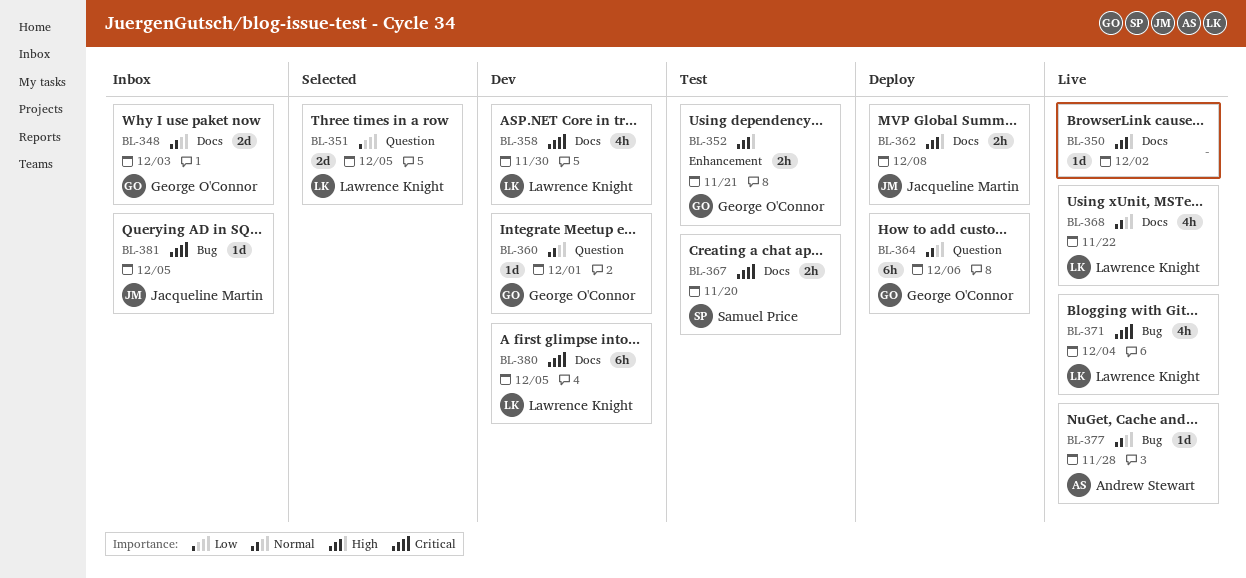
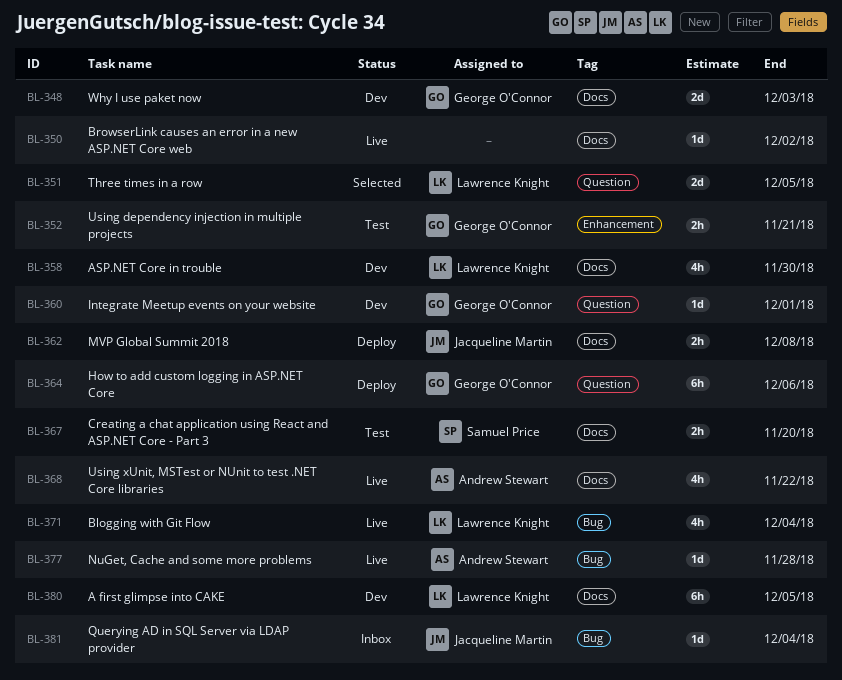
BL-348, status: Inbox -> Dev
BL-368, owner: Lawrence Knight -> Andrew Stewart
BL-381, due: Dec 5 -> Dec 4

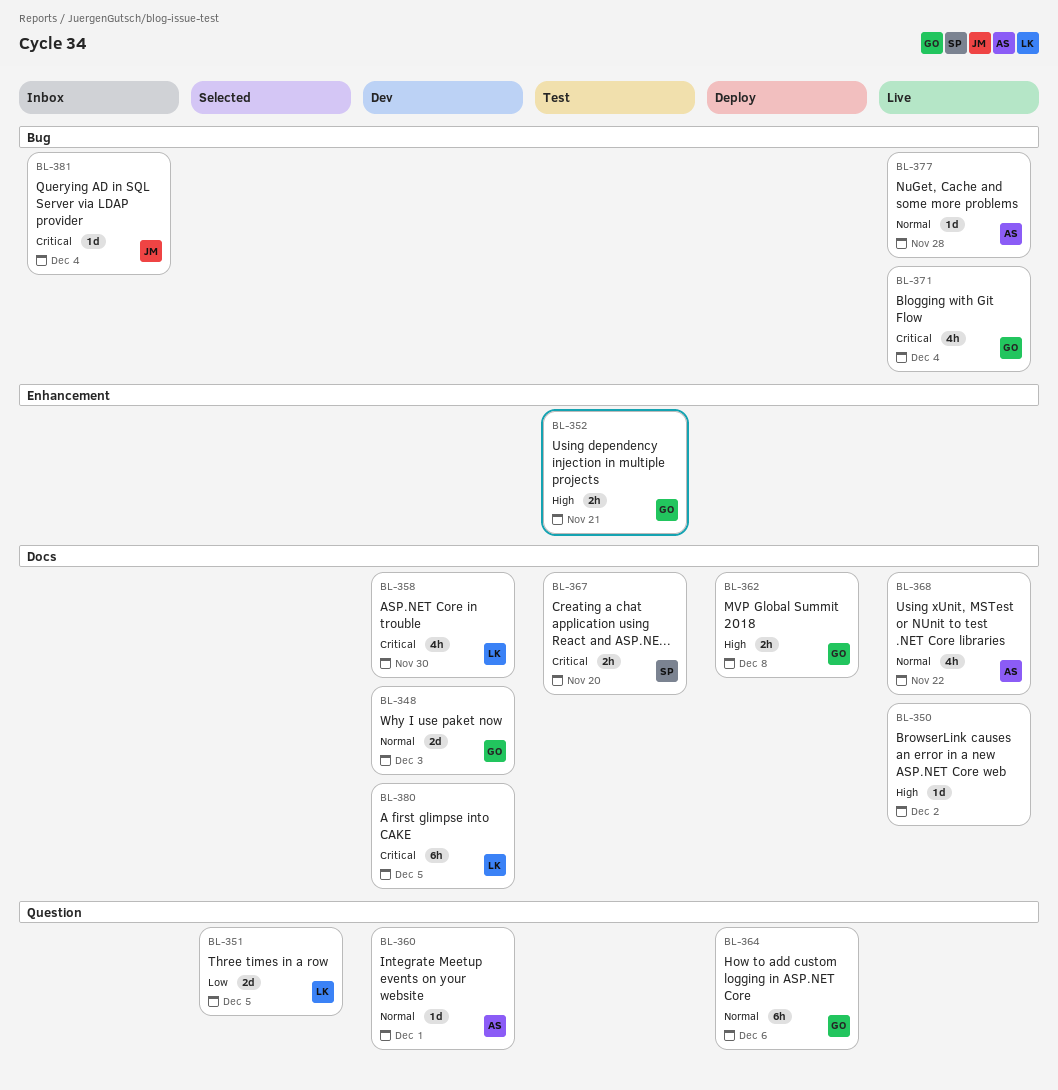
BL-360, owner: George O'Connor -> Andrew Stewart
BL-362, owner: Jacqueline Martin -> George O'Connor
BL-371, owner: Lawrence Knight -> George O'Connor

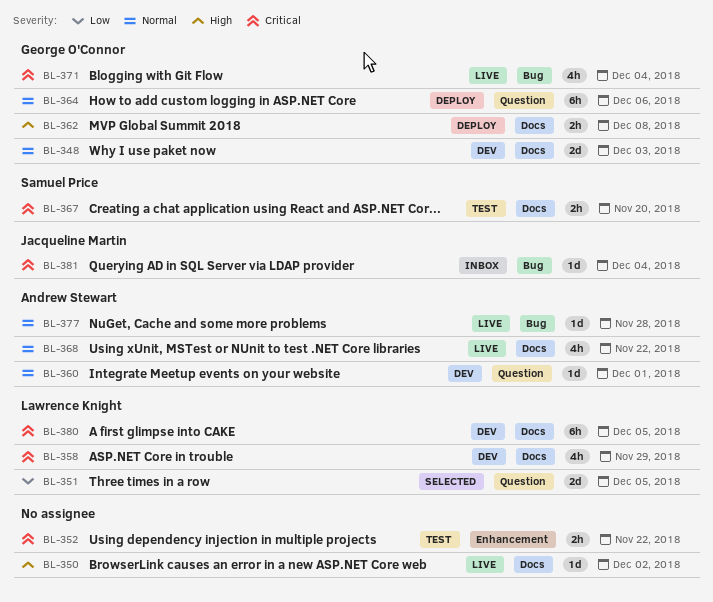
BL-352, owner: George O'Connor -> none
BL-352, priority: High -> Critical
BL-352, due: Nov 21 -> Nov 22
BL-358, due: Nov 30 -> Nov 29

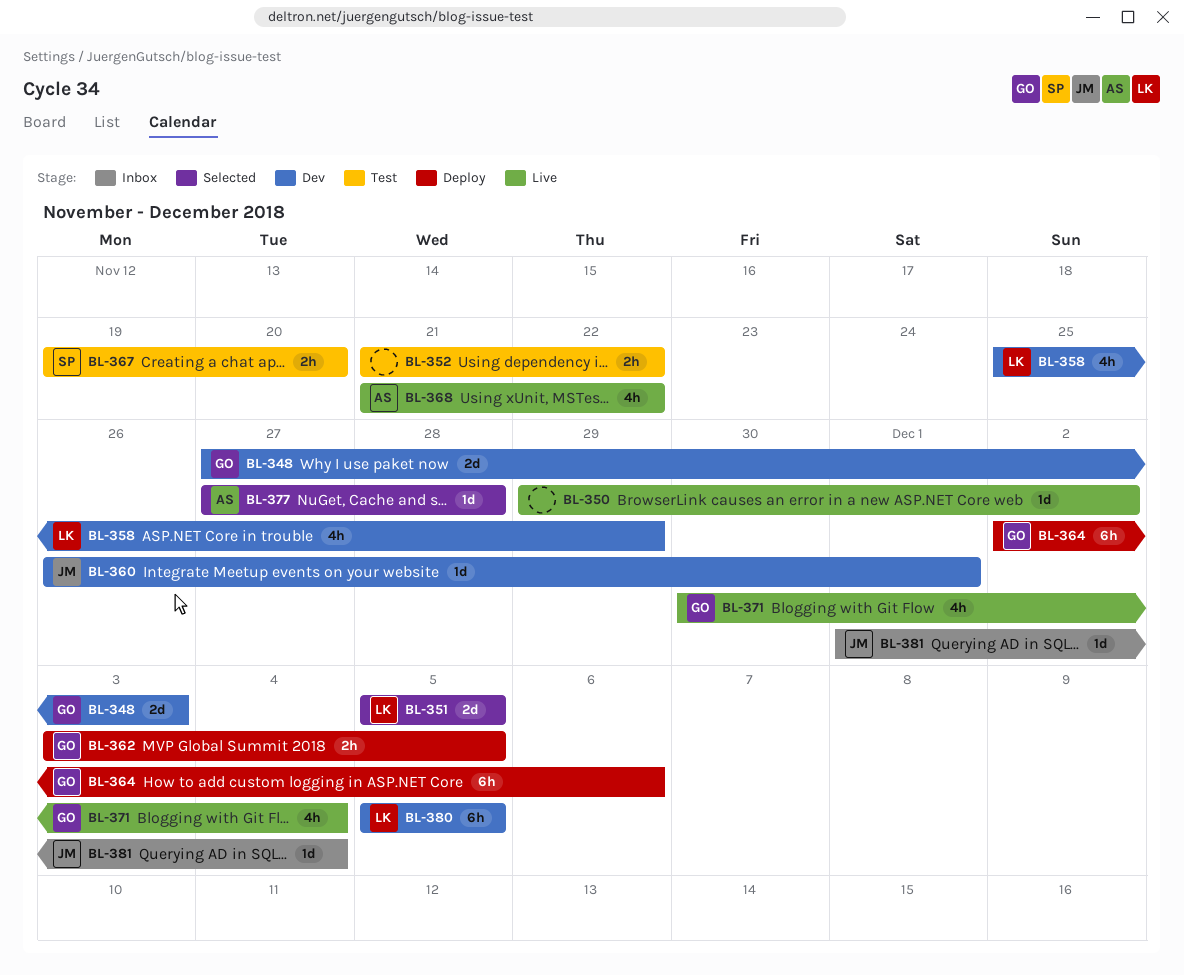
BL-360, owner: Andrew Stewart -> Jacqueline Martin
BL-362, due: Dec 8 -> Dec 5
BL-377, status: Live -> Selected

